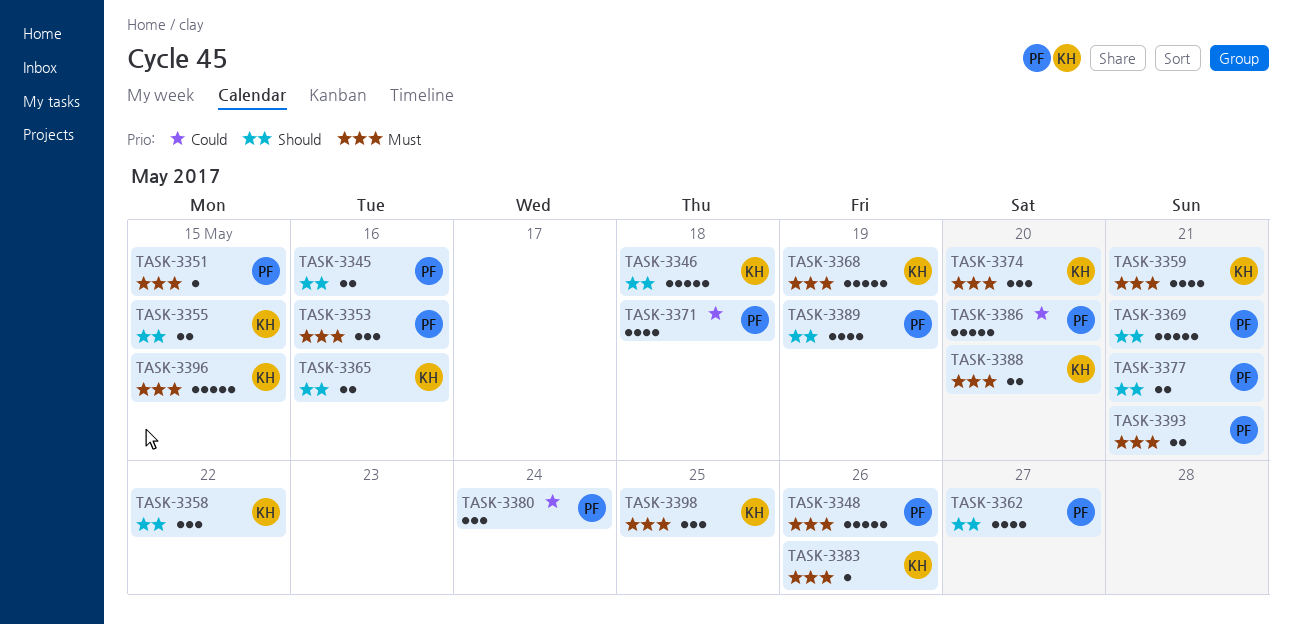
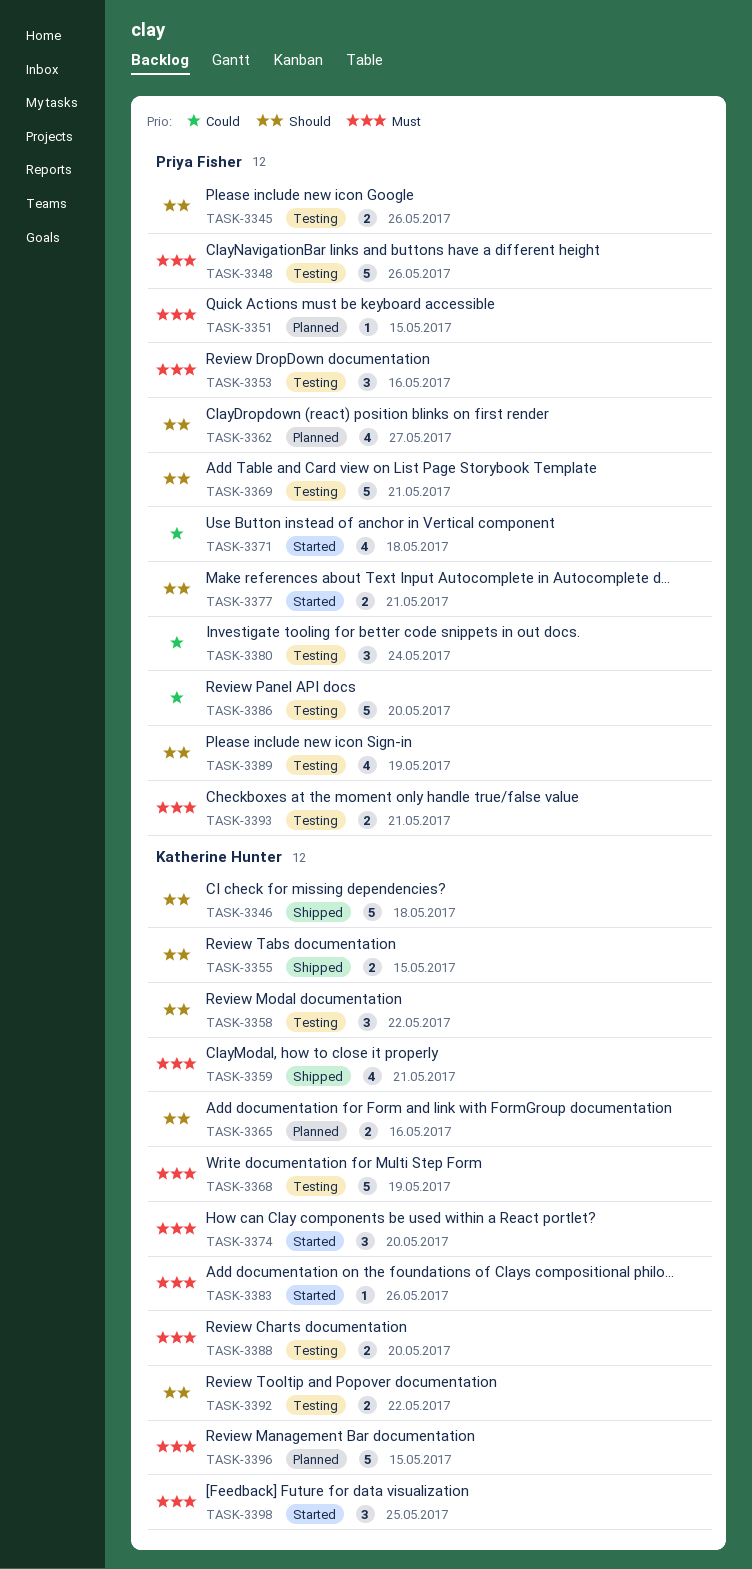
TASK-3345, due: May 16 -> May 26
TASK-3392: none -> present

